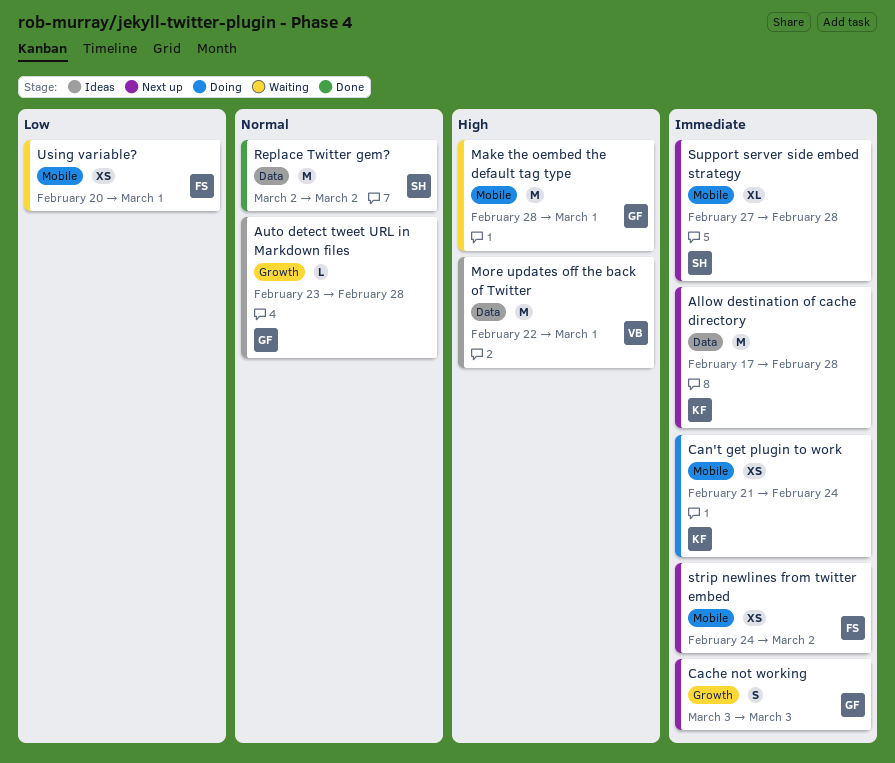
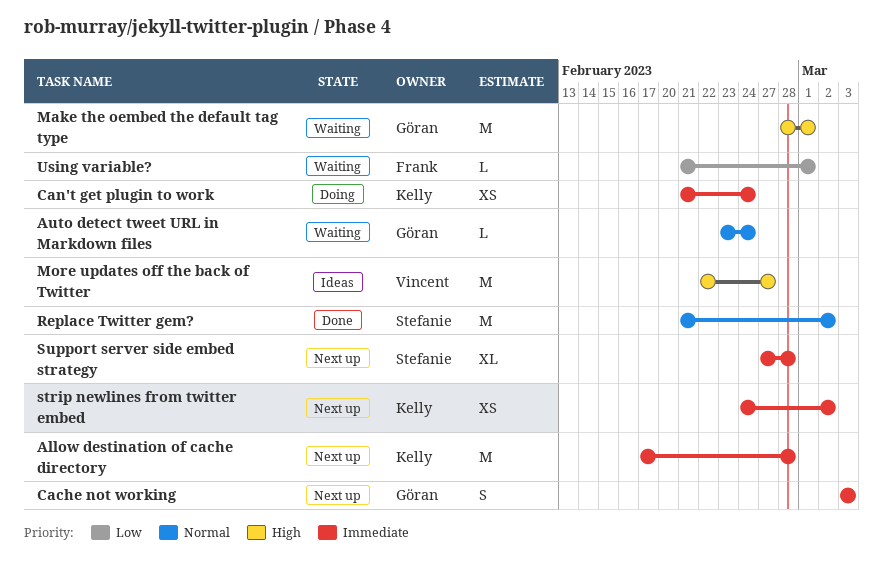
Auto detect tweet URL in Markdown files, status: Ideas -> Waiting
Auto detect tweet URL in Markdown files, due: Feb 28 -> Feb 24
More updates off the back of Twitter, due: Mar 1 -> Feb 27
Replace Twitter gem?, start: Mar 2 -> Feb 21
strip newlines from twitter embed, owner: Frank -> Kelly
Using variable?, estimate: XS -> L
Using variable?, start: Feb 20 -> Feb 21

